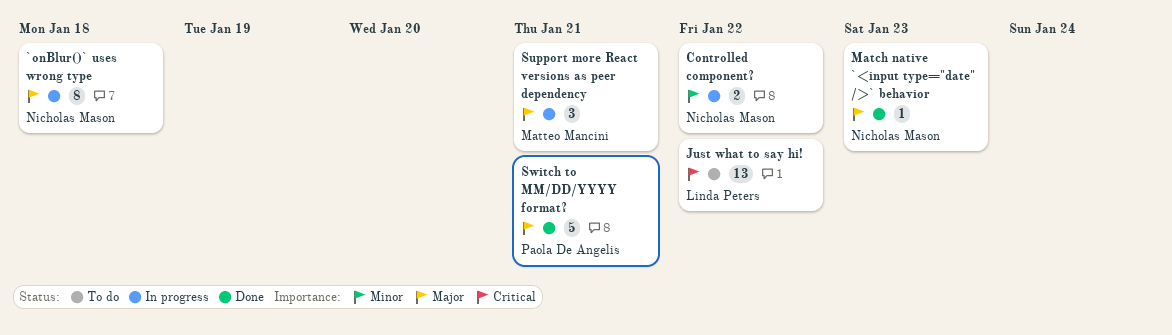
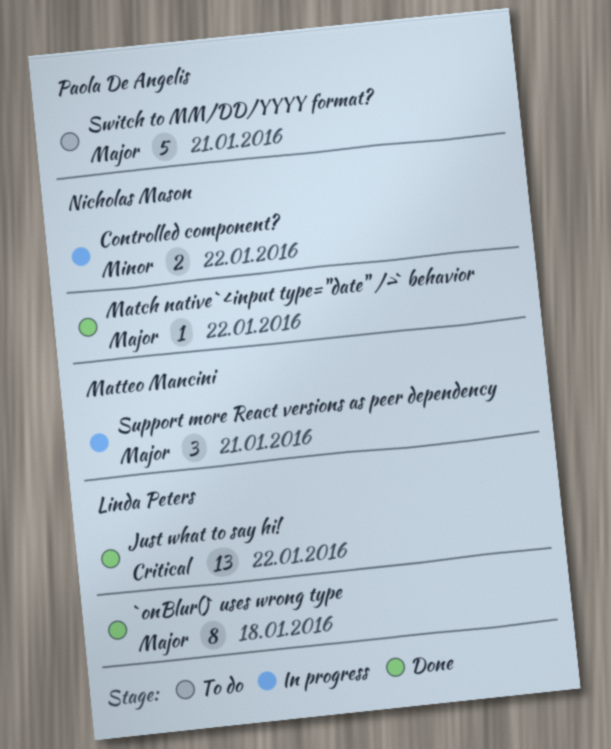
`onBlur()` uses wrong type, status: In progress -> Done
`onBlur()` uses wrong type, owner: Nicholas Mason -> Linda Peters
Just what to say hi!, status: To do -> Done
Match native `<input type="date" />` behavior, due: Jan 23 -> Jan 22
Switch to MM/DD/YYYY format?, status: Done -> To do

